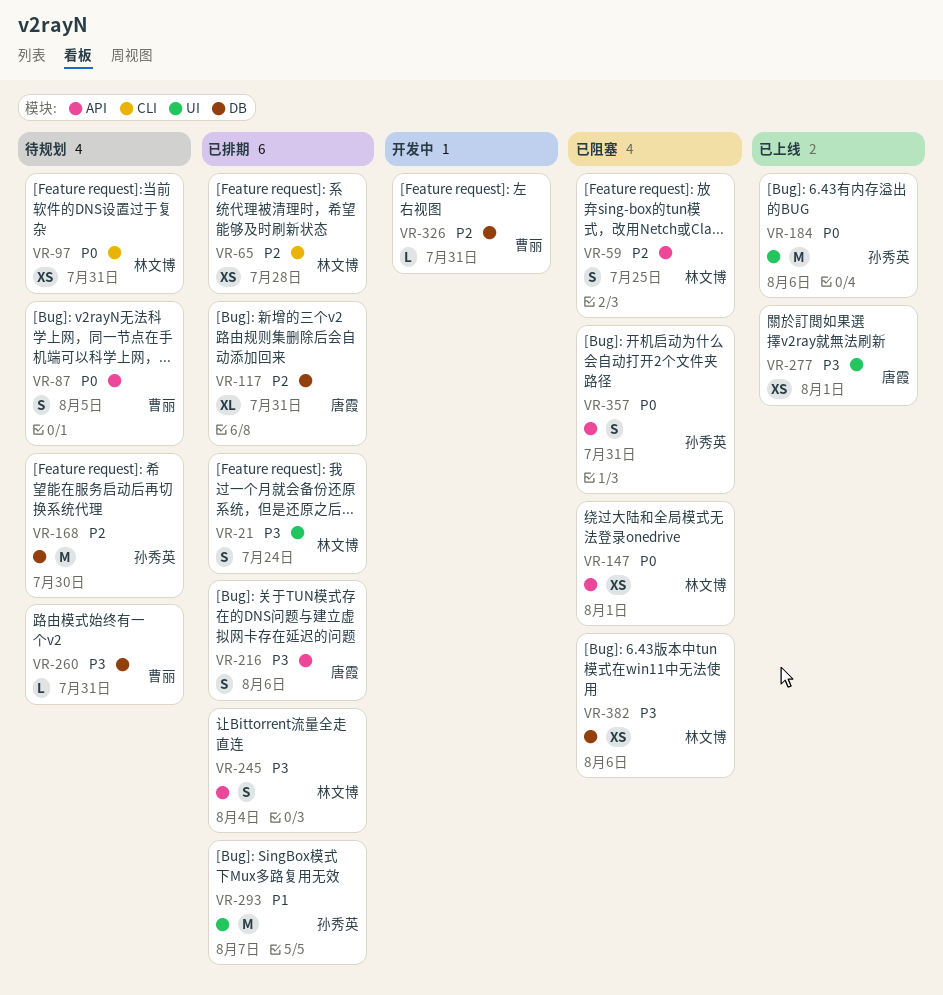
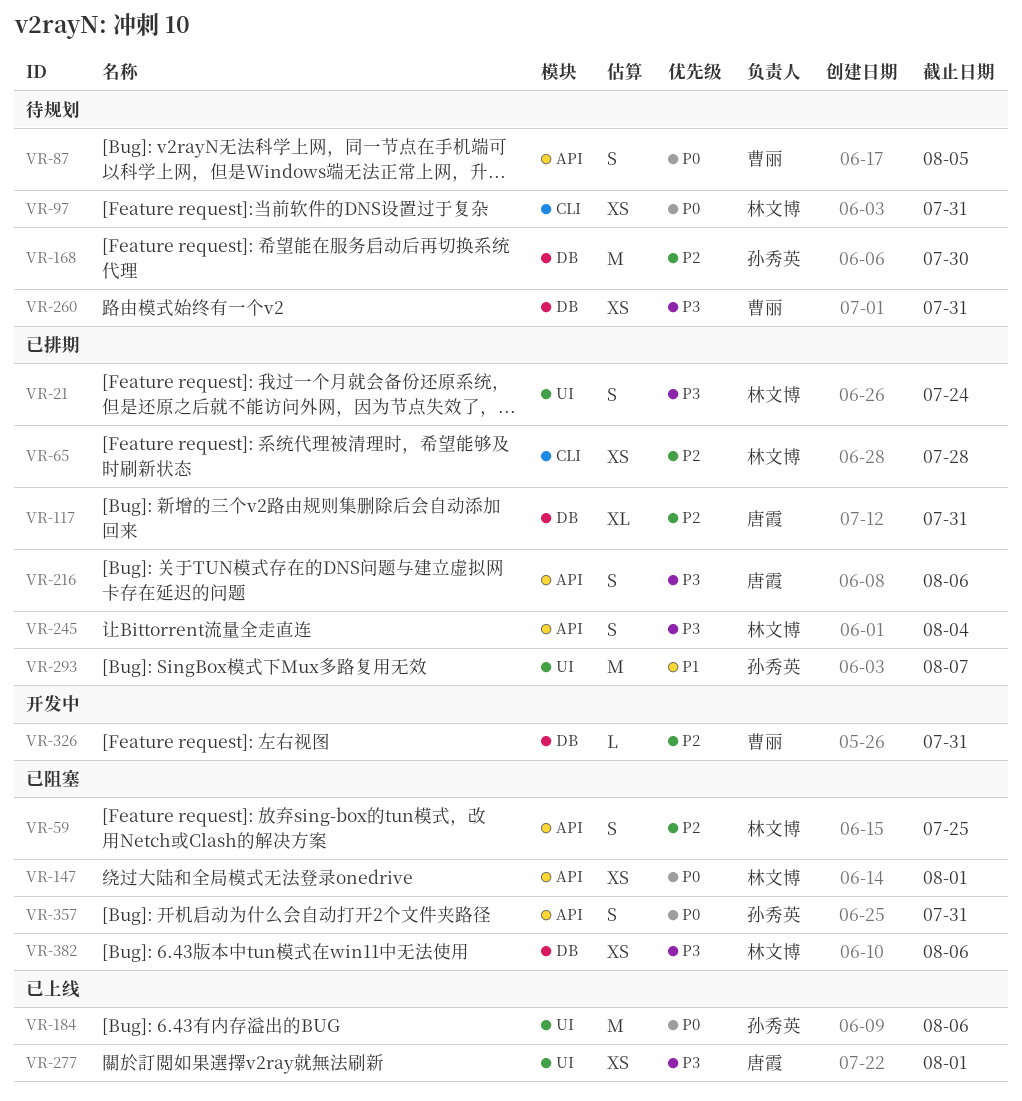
VR-260, estimate: L -> XS

